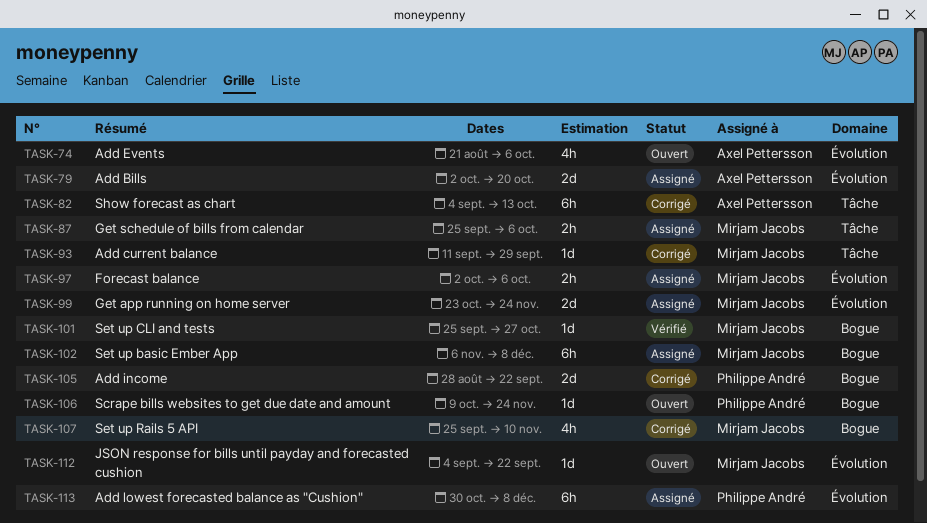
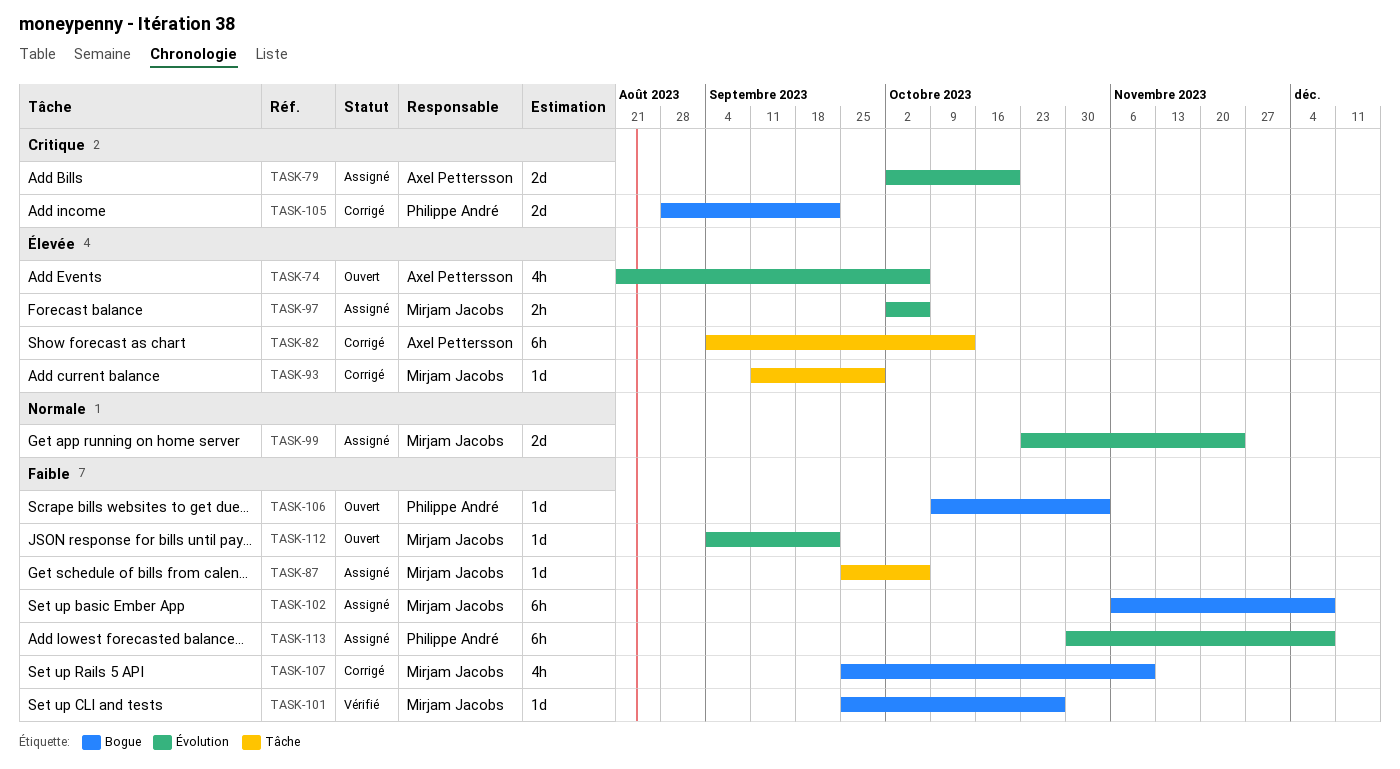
TASK-87, estimate: 2h -> 1d
TASK-106, due: Nov 24 -> Nov 3

